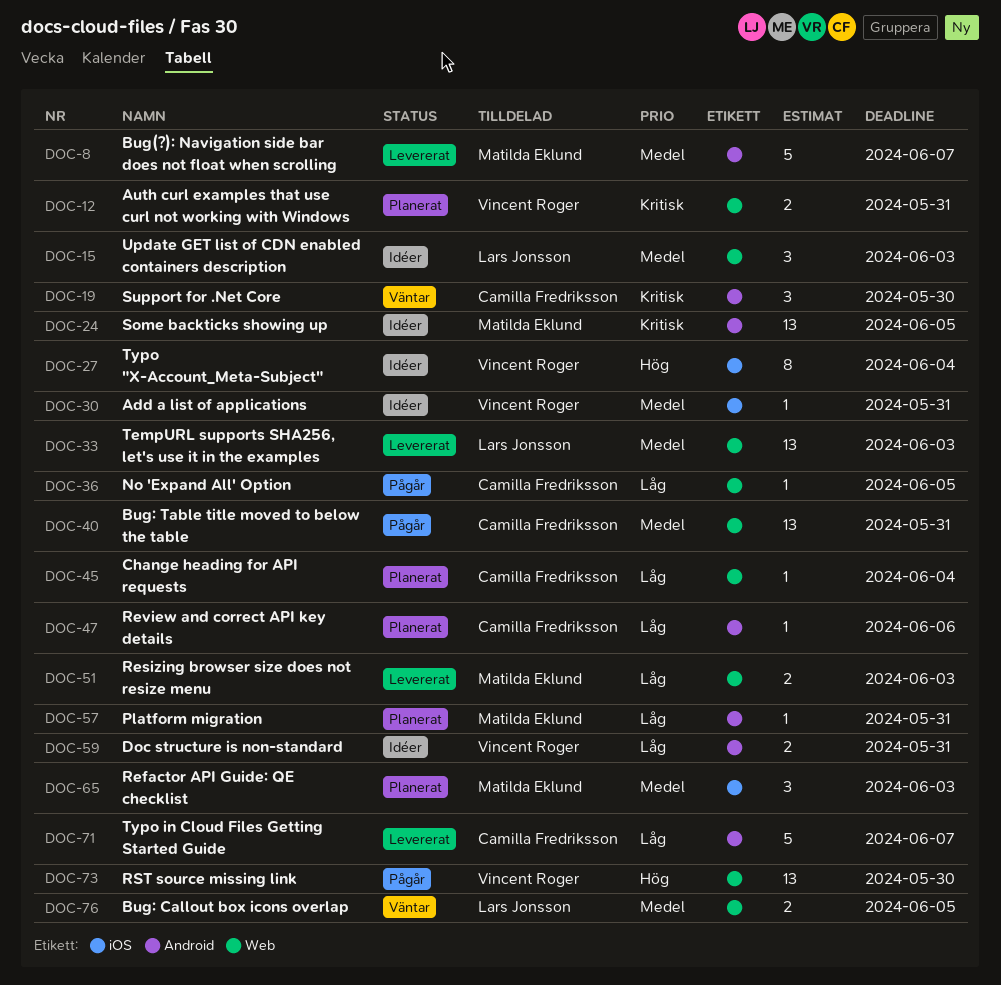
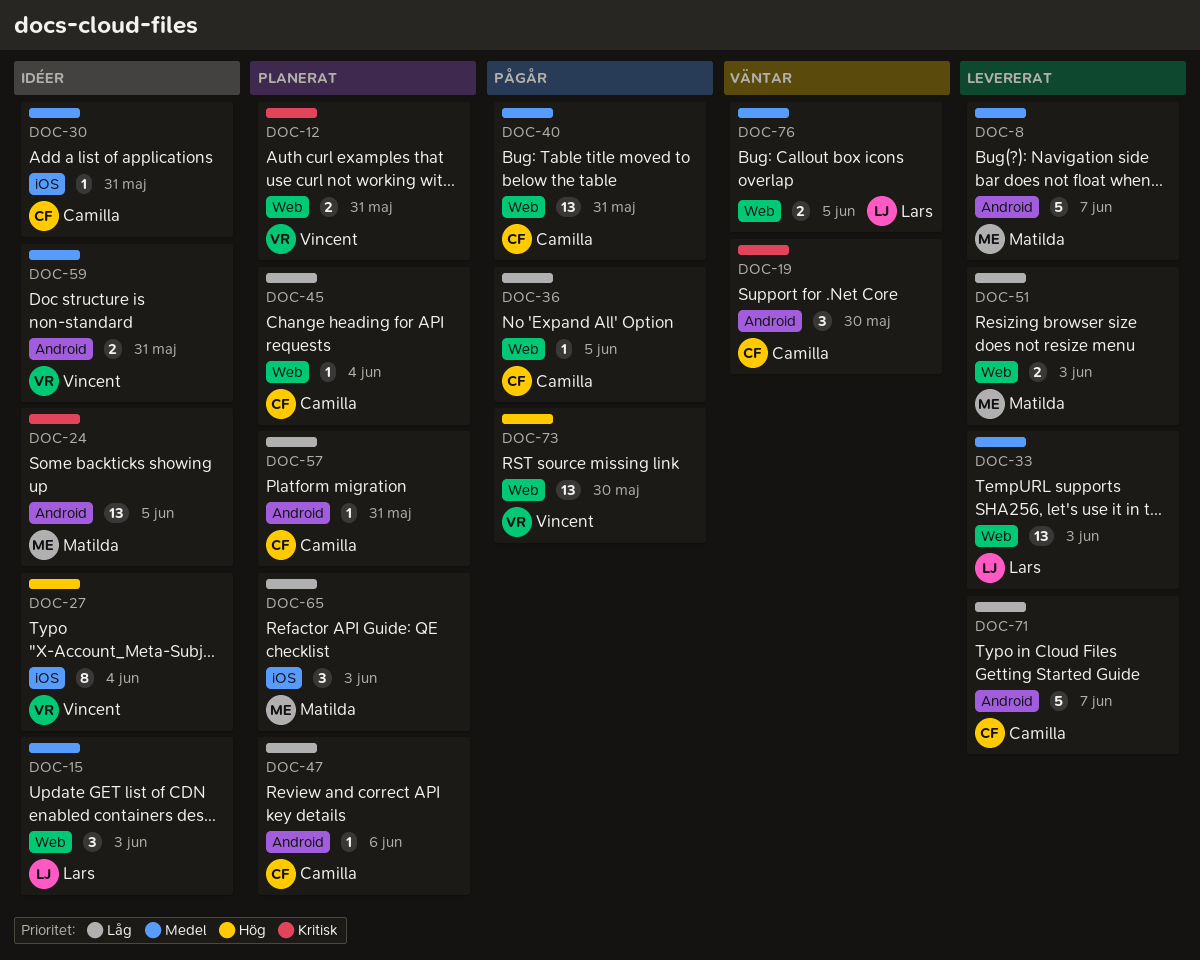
DOC-30, owner: Vincent Roger -> Camilla Fredriksson
DOC-57, owner: Matilda Eklund -> Camilla Fredriksson
DOC-59, priority: Låg -> Medel
DOC-65, priority: Medel -> Låg

